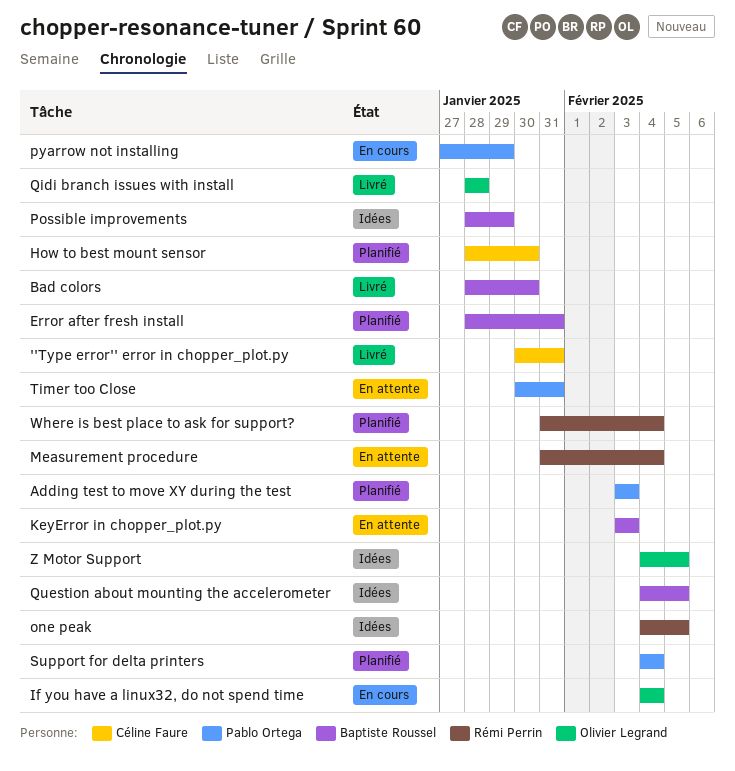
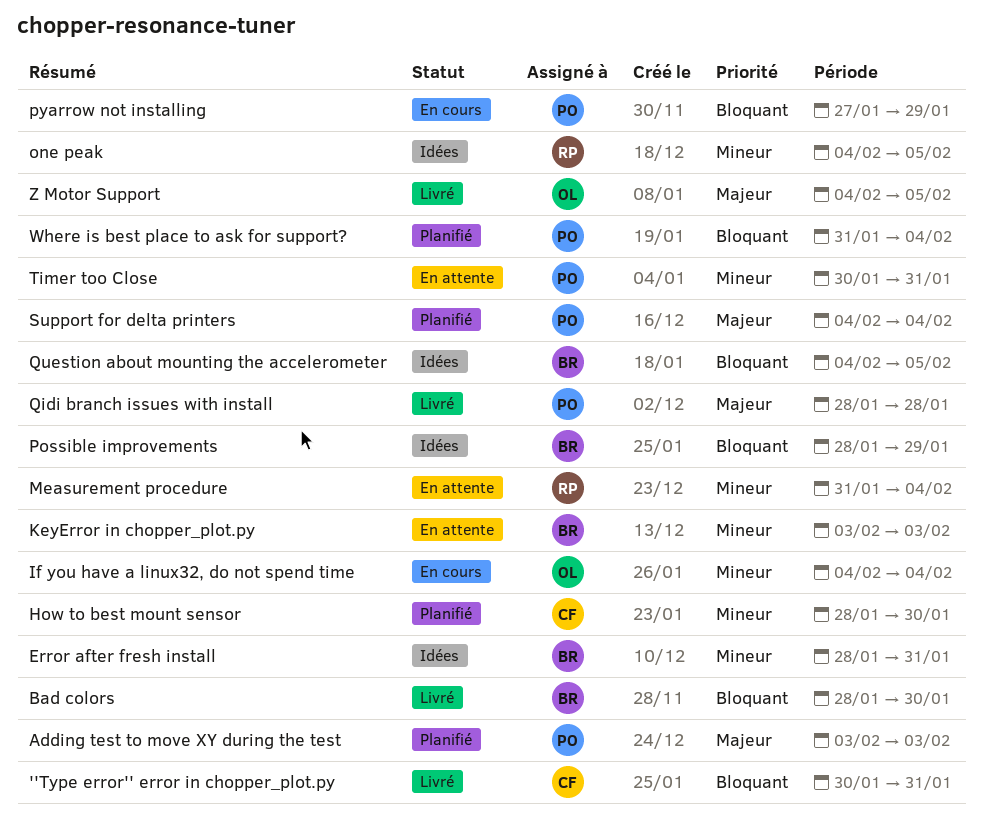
Error after fresh install, status: Planifié -> Idées
Qidi branch issues with install, owner: Olivier Legrand -> Pablo Ortega
Where is best place to ask for support?, owner: Rémi Perrin -> Pablo Ortega
Z Motor Support, status: Idées -> Livré

